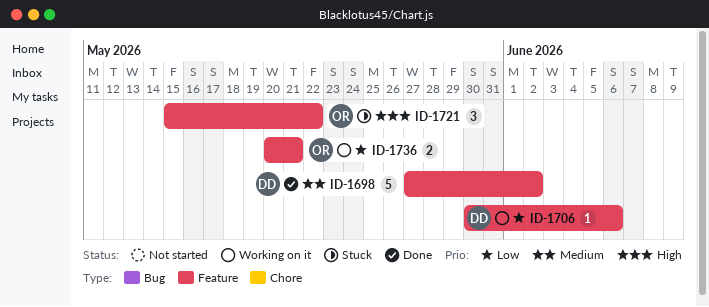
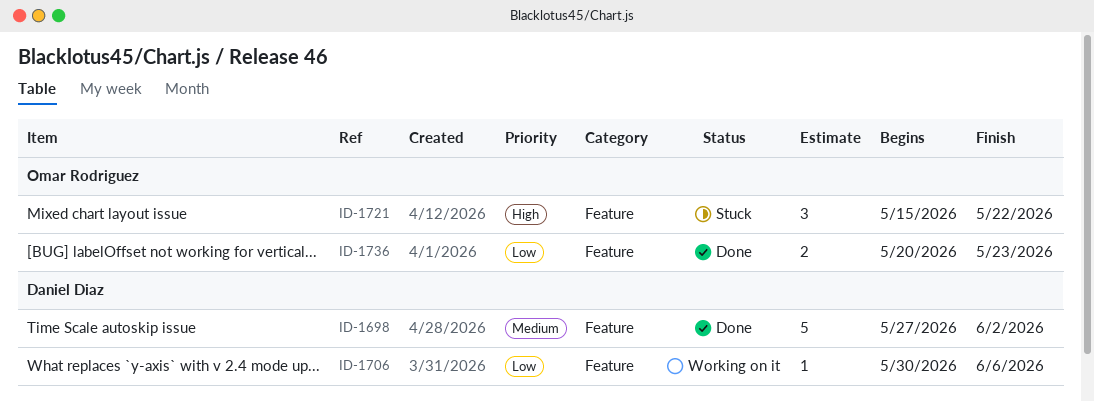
ID-1736, status: Working on it -> Done
ID-1736, due: May 21 -> May 23

